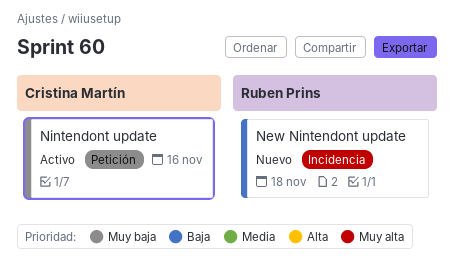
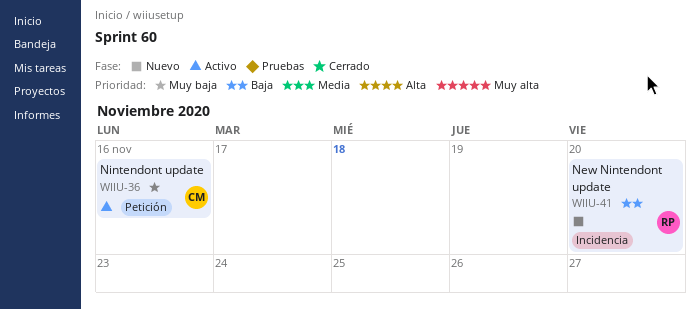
New Nintendont update, due: Nov 18 -> Nov 20

